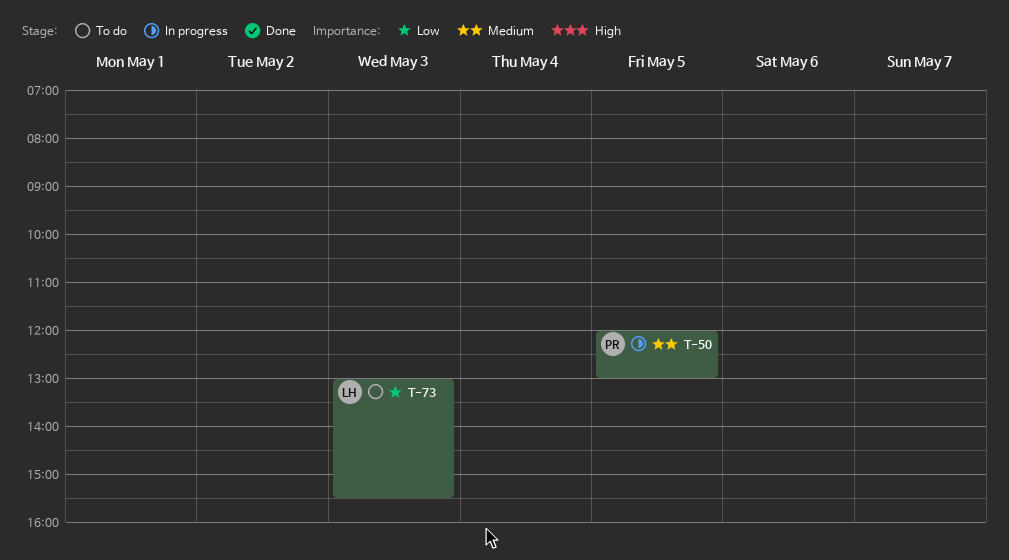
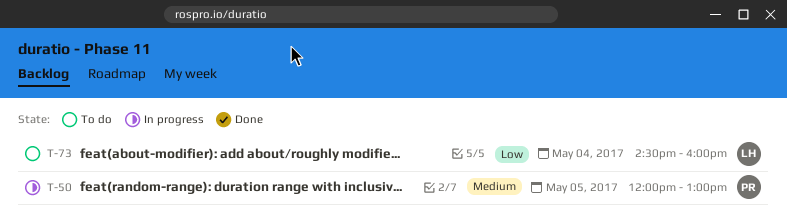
T-73, day: May 3 -> May 4
T-73, begins: 13:00 -> 14:30
T-73, ends: 15:30 -> 16:00

